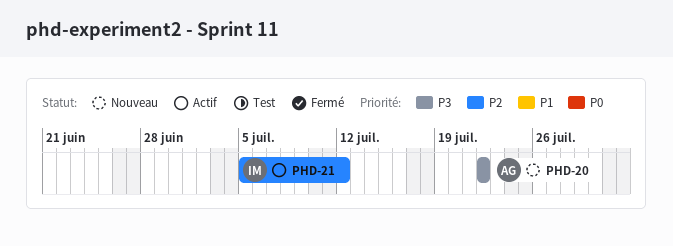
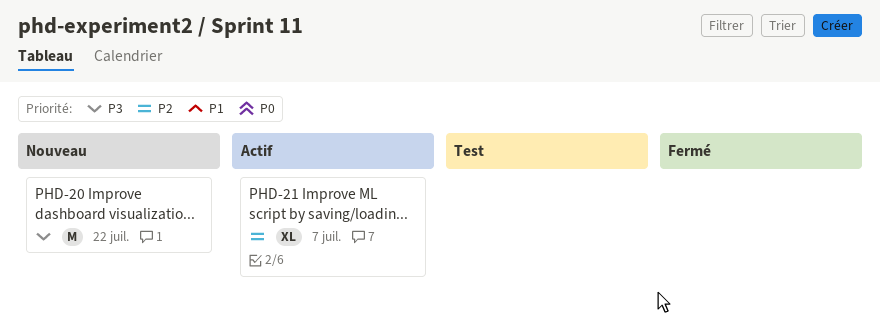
PHD-21, due: Jul 12 -> Jul 7

